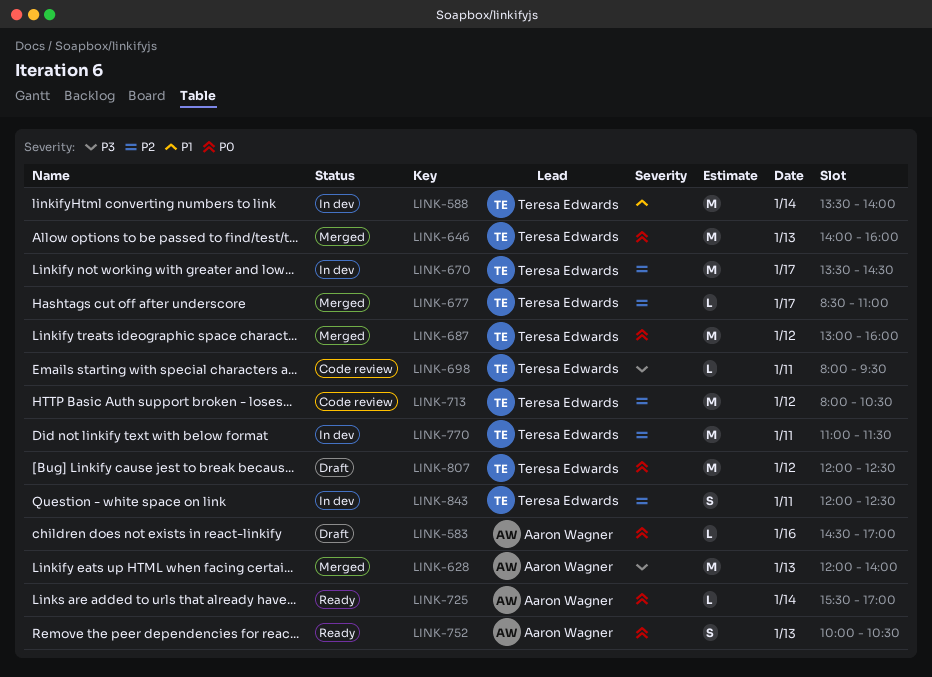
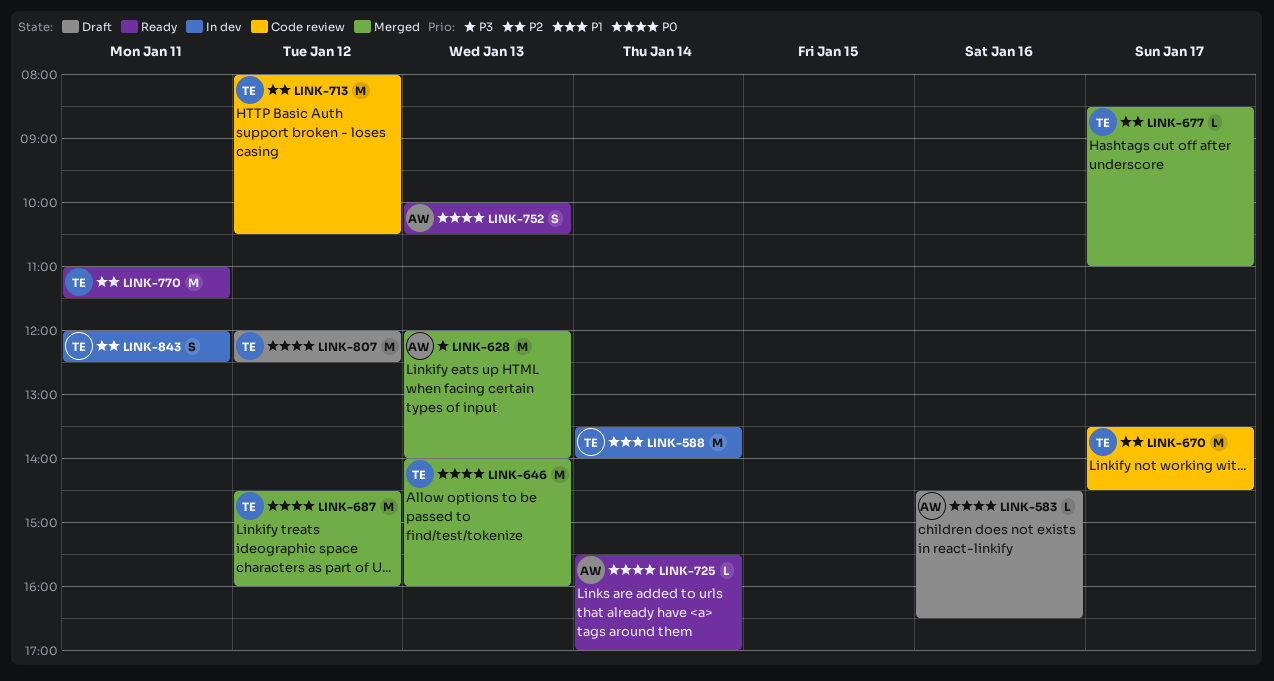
LINK-583, ends: 17:00 -> 16:30
LINK-670, status: In dev -> Code review
LINK-687, begins: 13:00 -> 14:30
LINK-698: present -> none
LINK-770, status: In dev -> Ready

